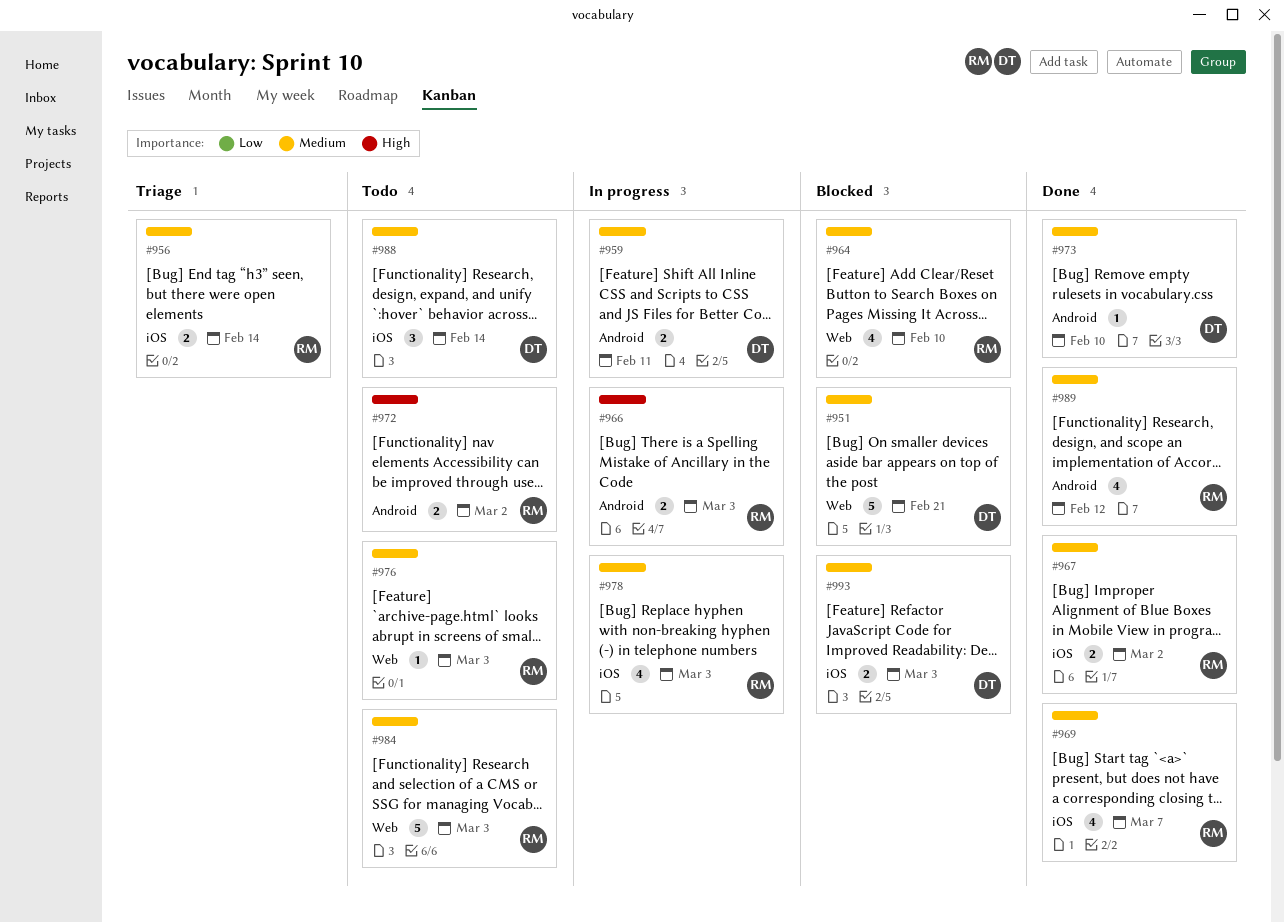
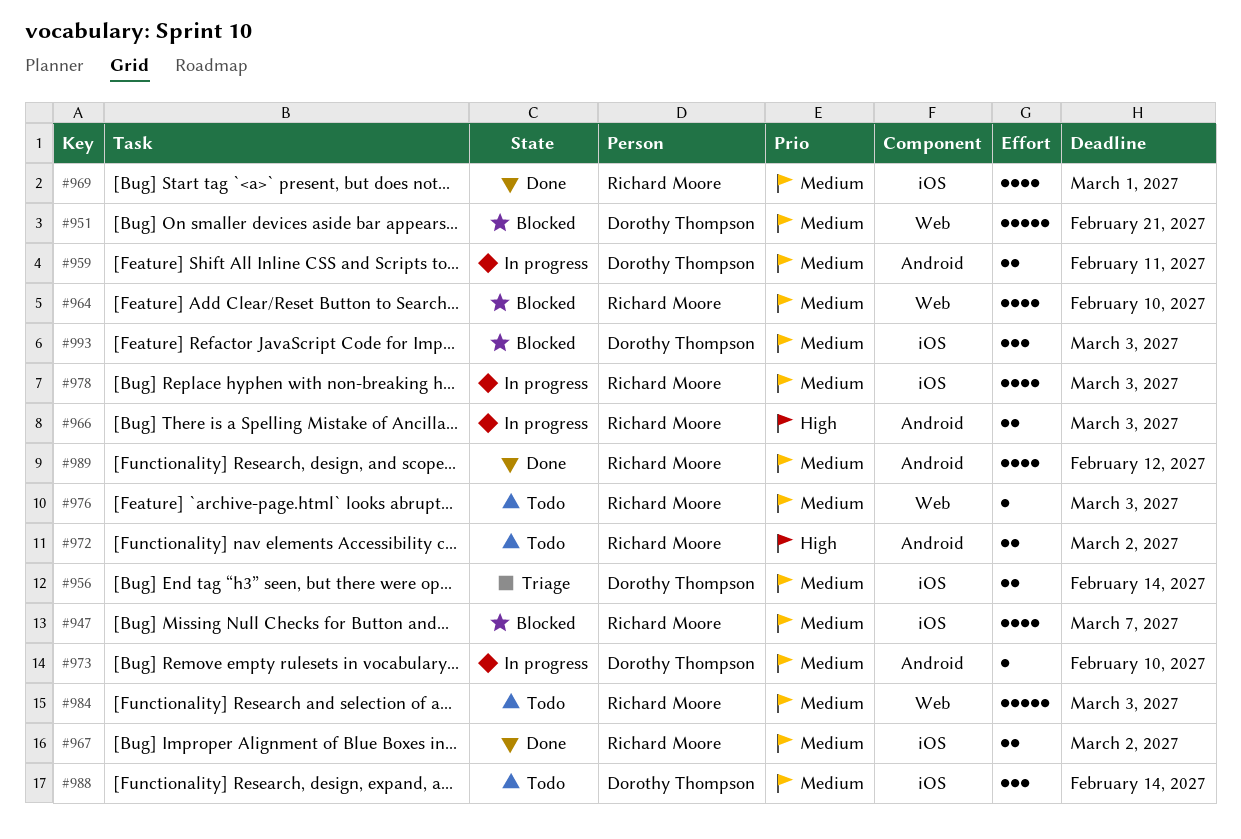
#947: none -> present
#956, owner: Richard Moore -> Dorothy Thompson
#969, due: Mar 7 -> Mar 1
#973, status: Done -> In progress
#993, estimate: 2 -> 3

